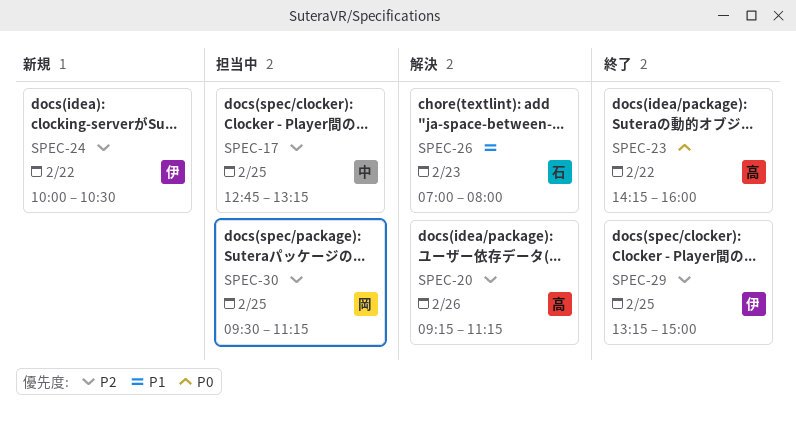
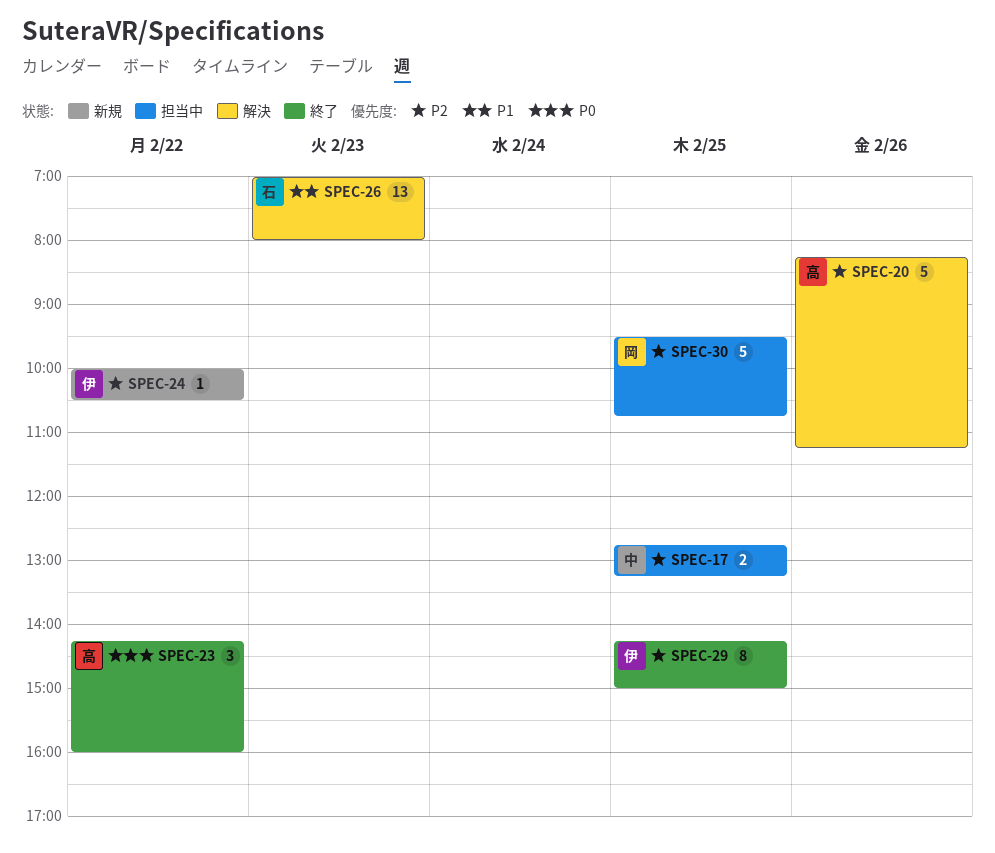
SPEC-20, begins: 09:15 -> 08:15
SPEC-29, begins: 13:15 -> 14:15
SPEC-30, ends: 11:15 -> 10:45

